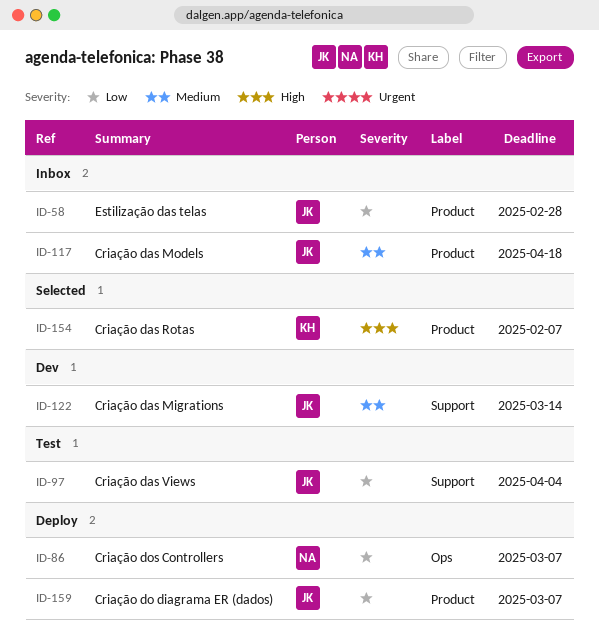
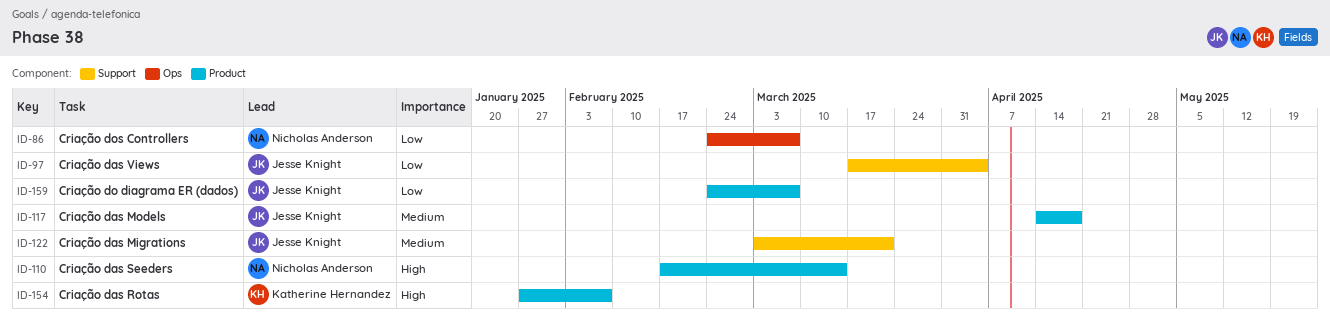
ID-58: present -> none
ID-110: none -> present
ID-122, due: Mar 14 -> Mar 21

